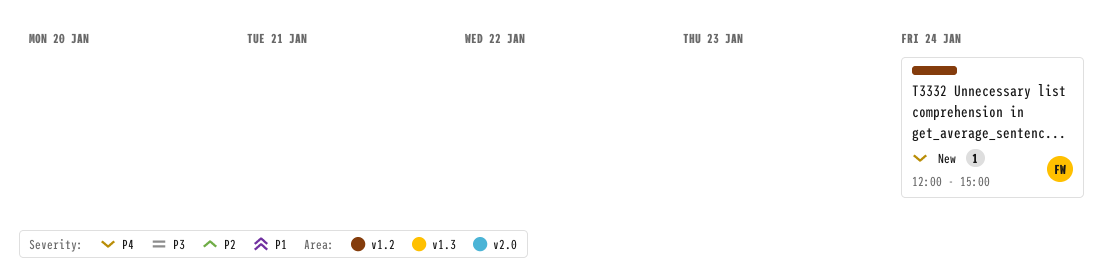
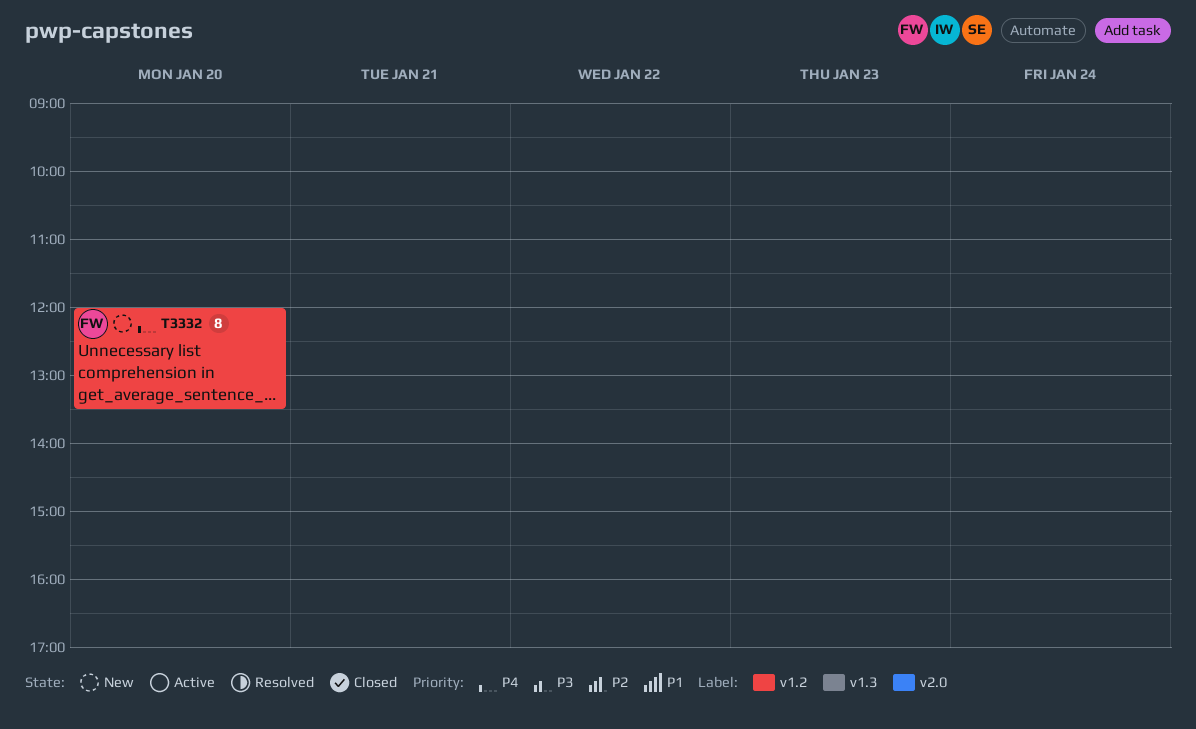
T3332, estimate: 1 -> 8
T3332, day: Jan 24 -> Jan 20
T3332, ends: 15:00 -> 13:30

